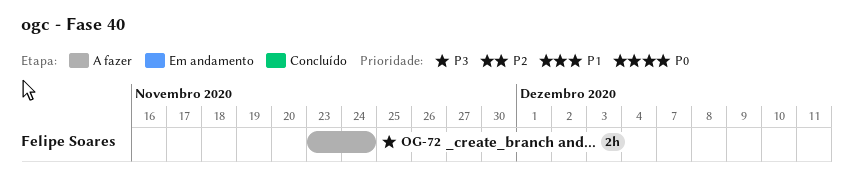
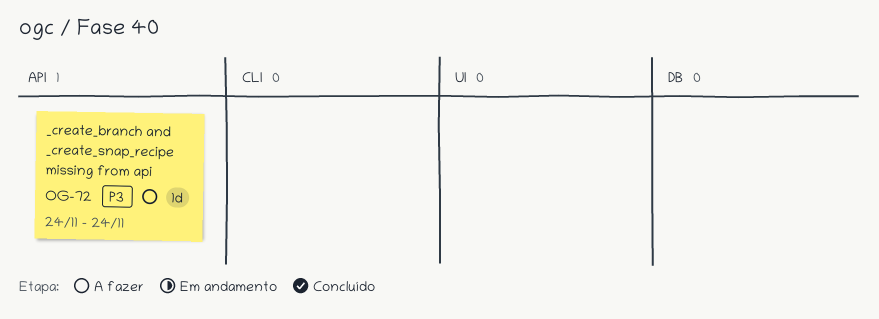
OG-72, estimate: 2h -> 1d
OG-72, start: Nov 23 -> Nov 24

